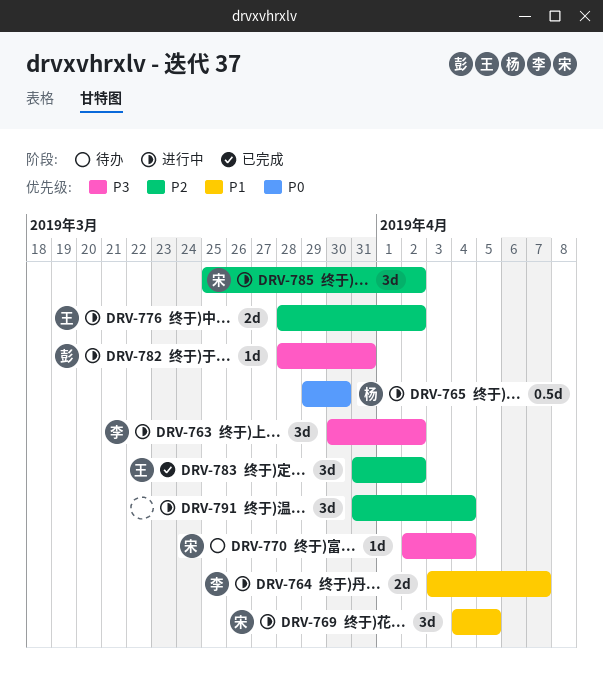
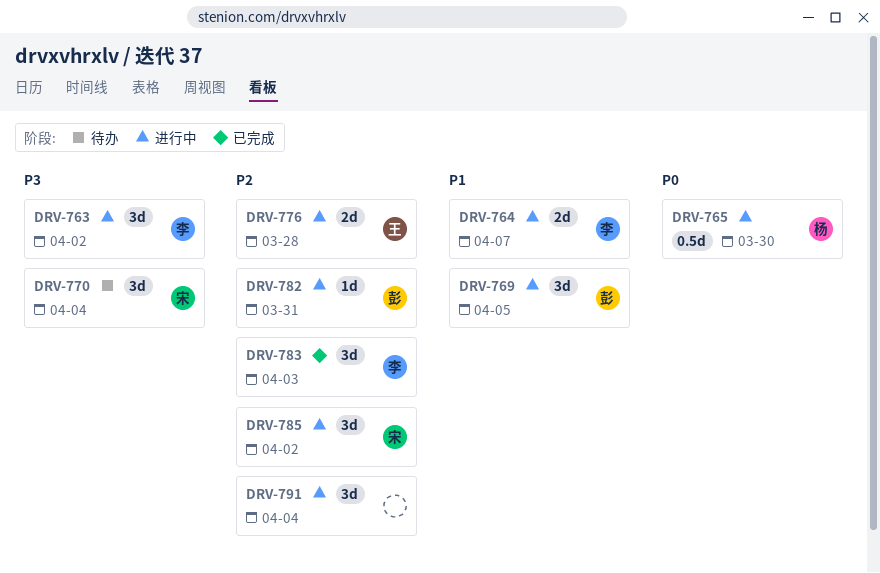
DRV-769, owner: 宋 -> 彭
DRV-770, estimate: 1d -> 3d
DRV-776, due: Apr 2 -> Mar 28
DRV-782, priority: P3 -> P2
DRV-783, owner: 王 -> 李
DRV-783, due: Apr 2 -> Apr 3

